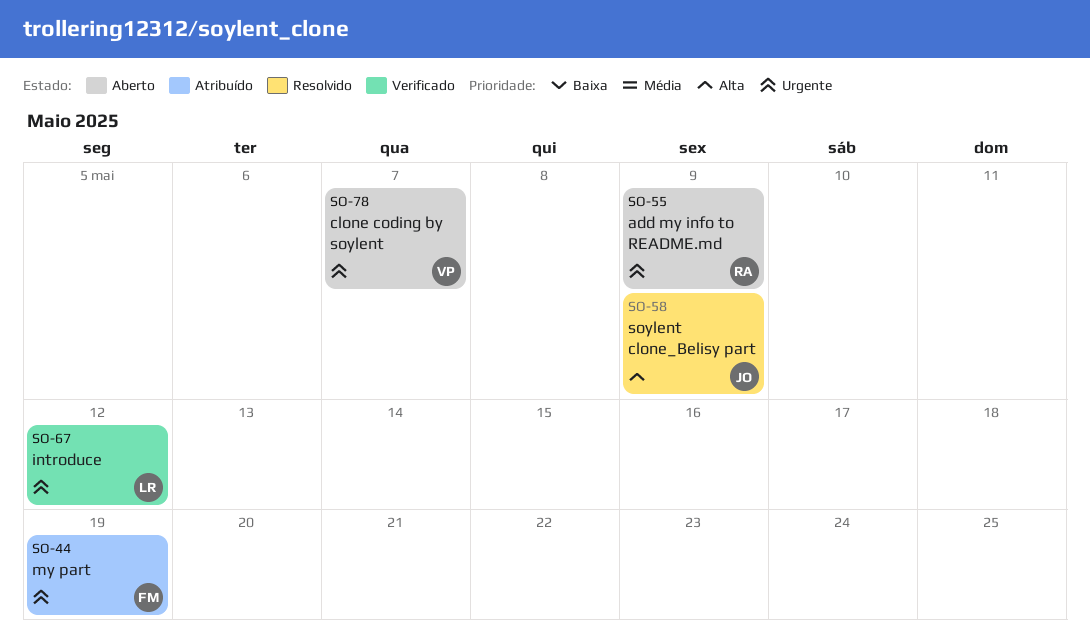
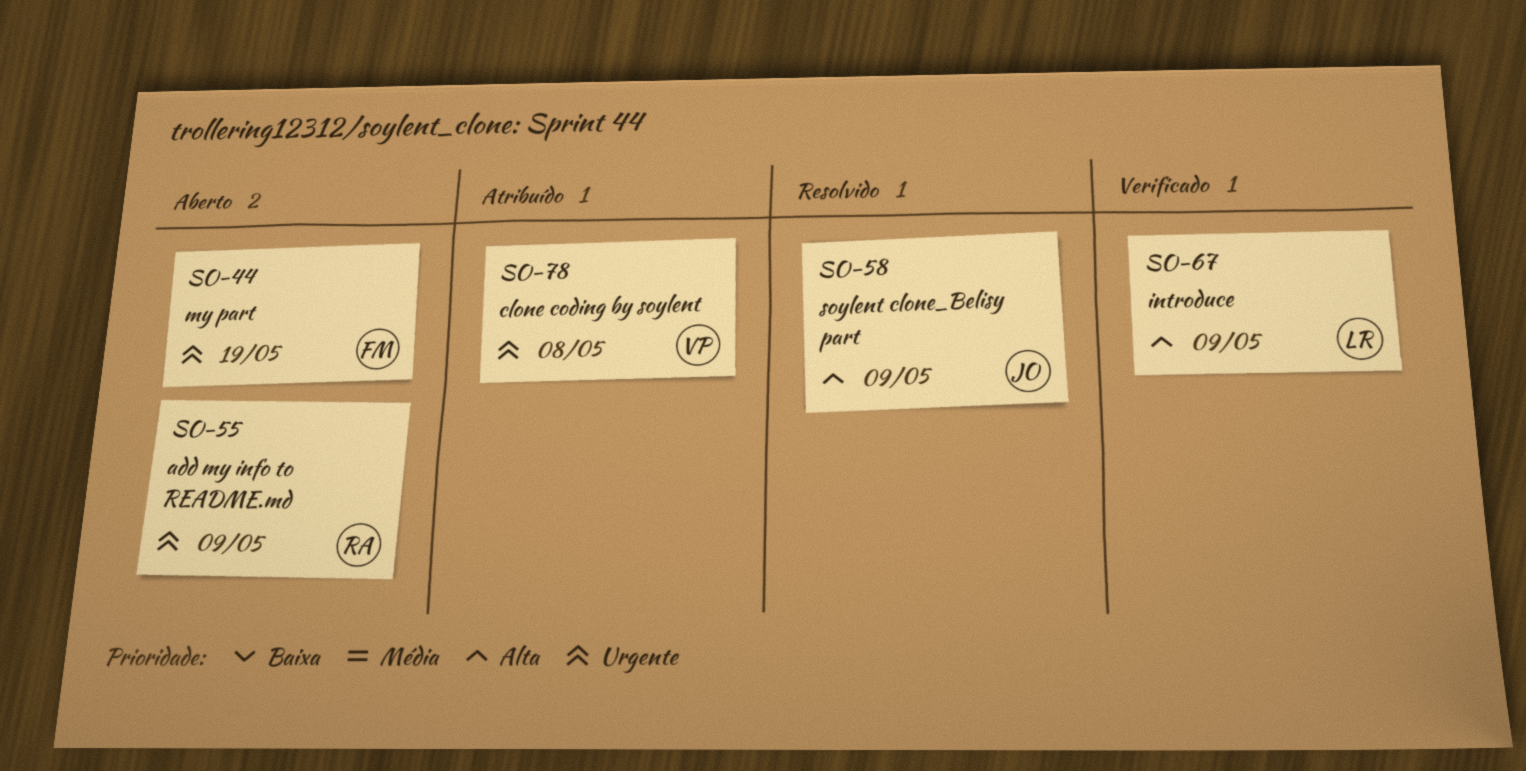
SO-44, status: Atribuído -> Aberto
SO-67, priority: Urgente -> Alta
SO-67, due: May 12 -> May 9
SO-78, status: Aberto -> Atribuído
SO-78, due: May 7 -> May 8

